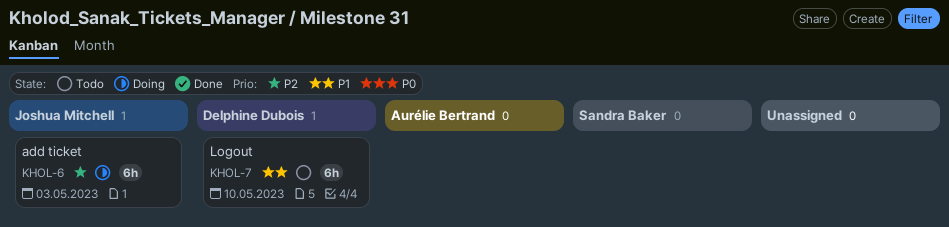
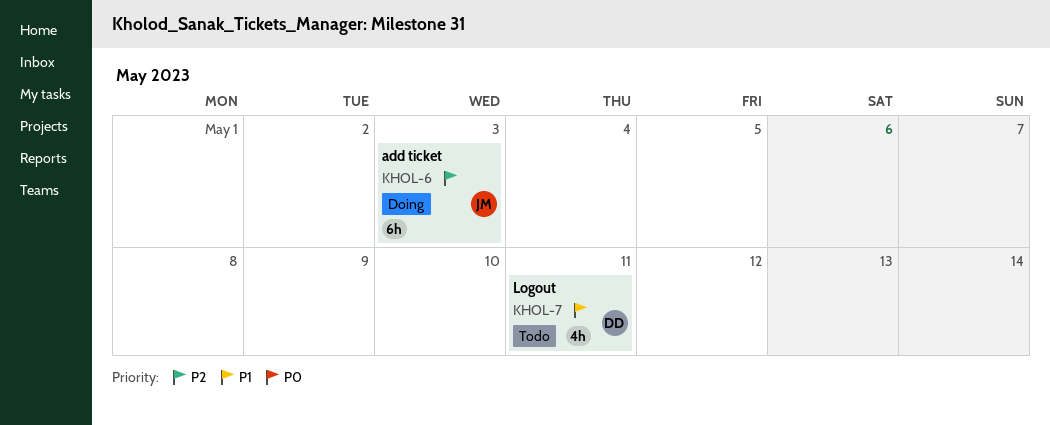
KHOL-7, estimate: 6h -> 4h
KHOL-7, due: May 10 -> May 11

